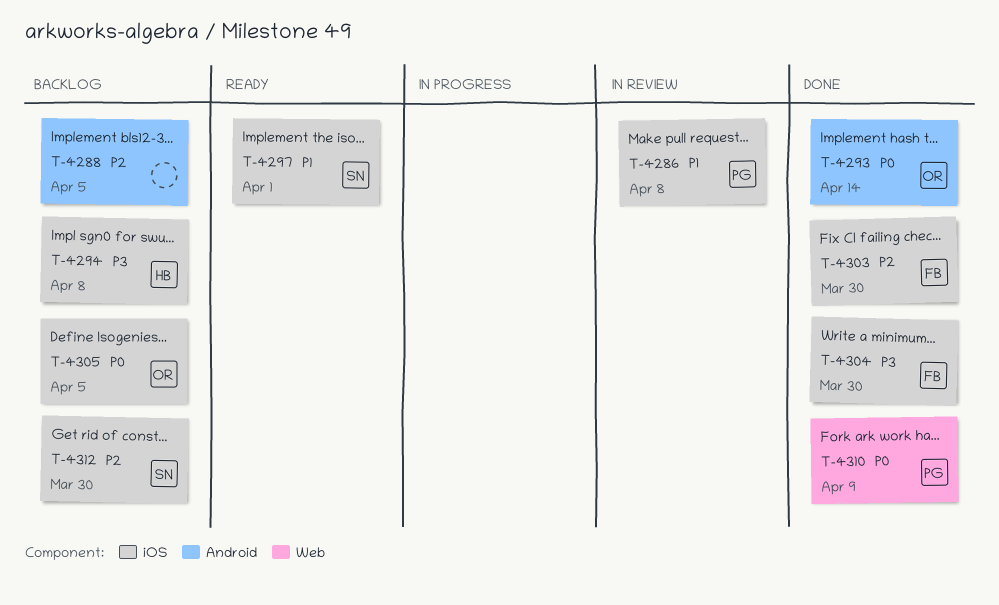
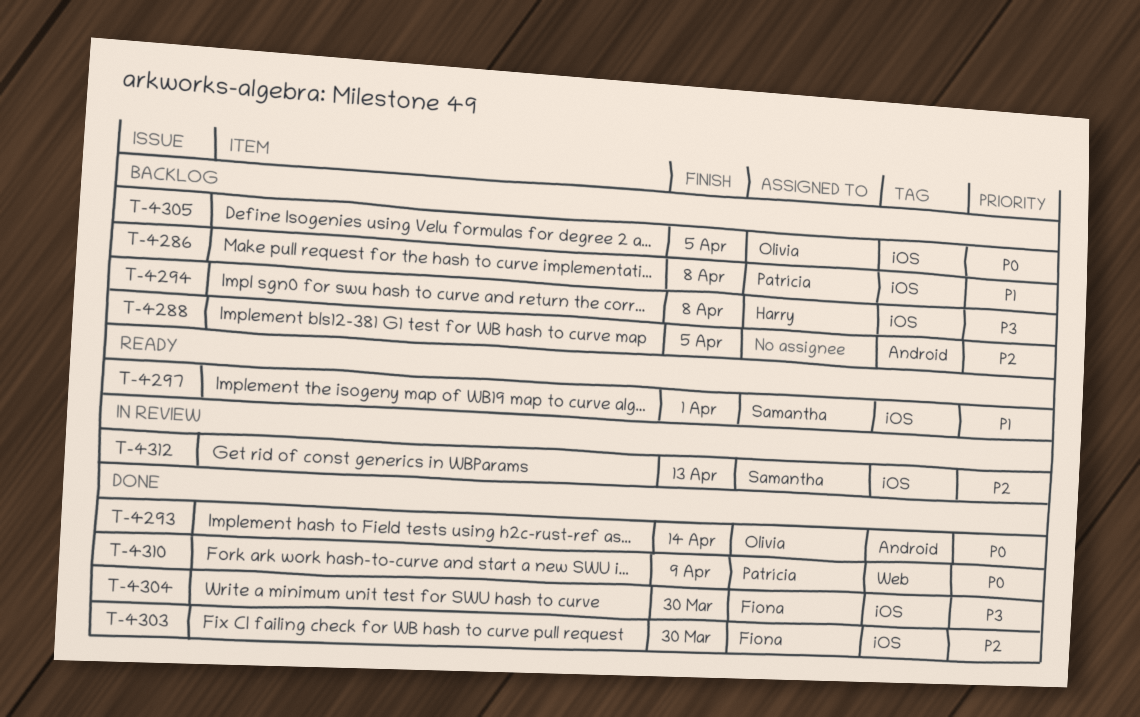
T-4286, status: In review -> Backlog
T-4312, status: Backlog -> In review
T-4312, due: Mar 30 -> Apr 13

